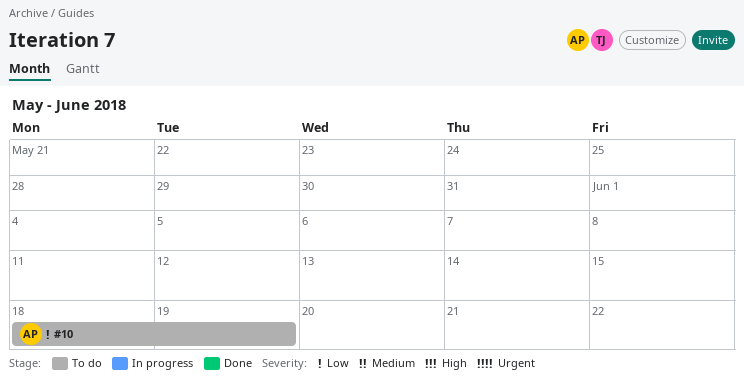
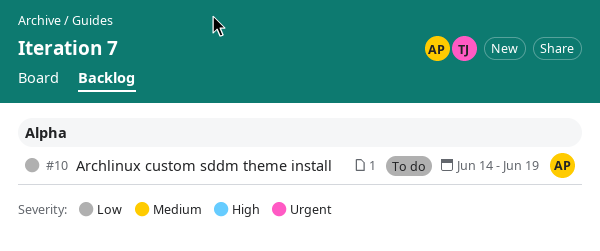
#10, start: Jun 18 -> Jun 14

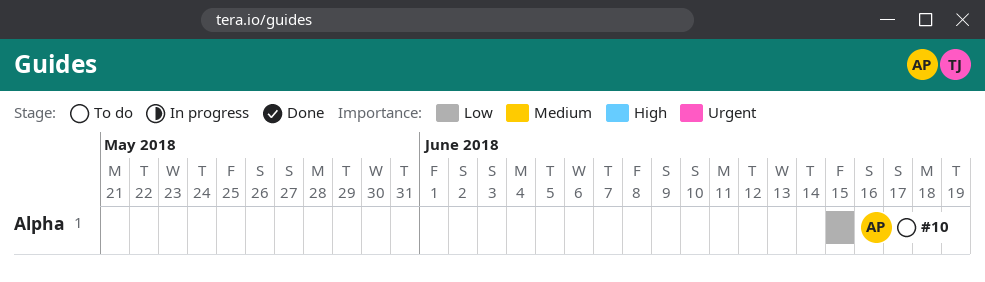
#10, start: Jun 14 -> Jun 15
#10, due: Jun 19 -> Jun 15

